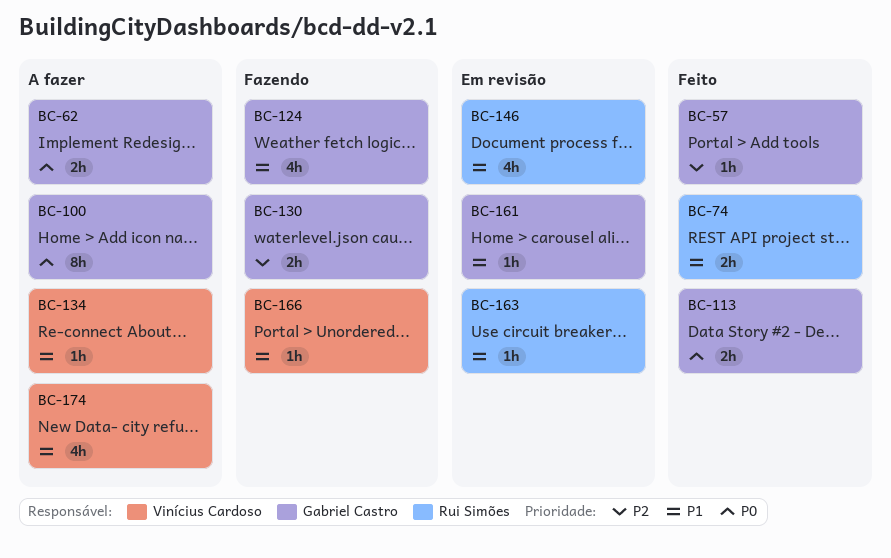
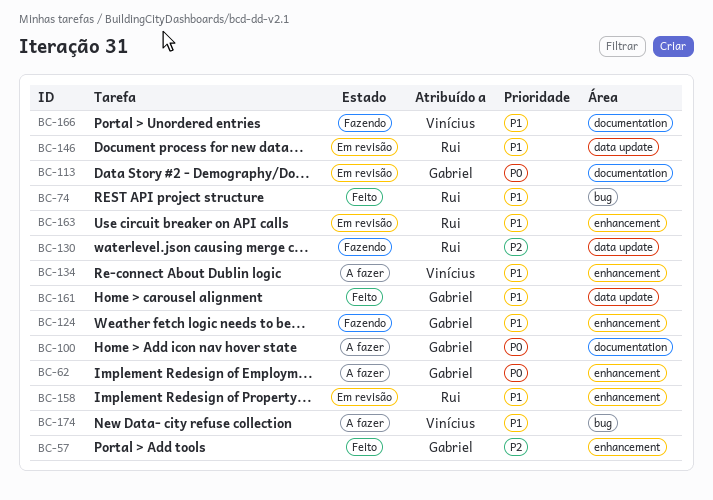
BC-113, status: Feito -> Em revisão
BC-130, owner: Gabriel Castro -> Rui Simões
BC-158: none -> present
BC-161, status: Em revisão -> Feito

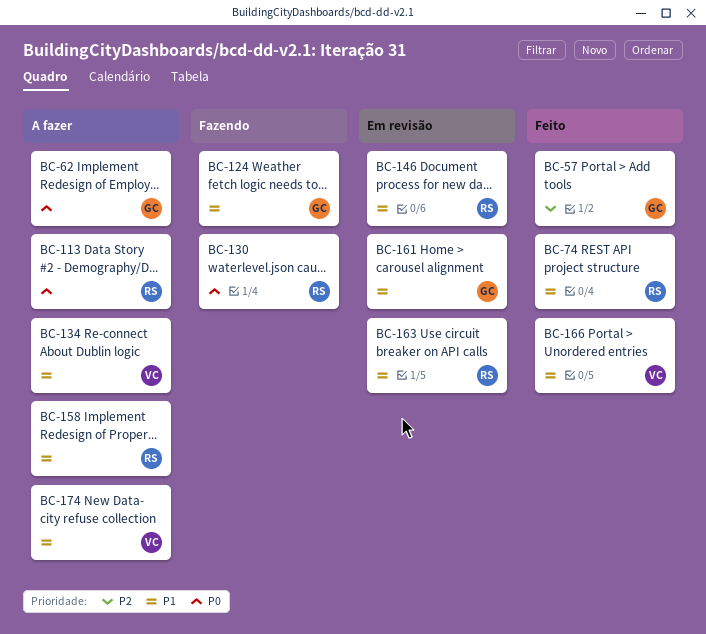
BC-100: present -> none
BC-113, status: Em revisão -> A fazer
BC-113, owner: Gabriel -> Rui
BC-130, priority: P2 -> P0
BC-158, status: Em revisão -> A fazer
BC-161, status: Feito -> Em revisão
BC-166, status: Fazendo -> Feito

